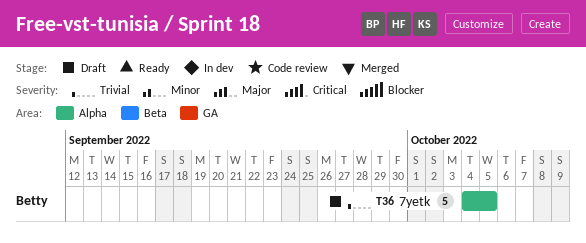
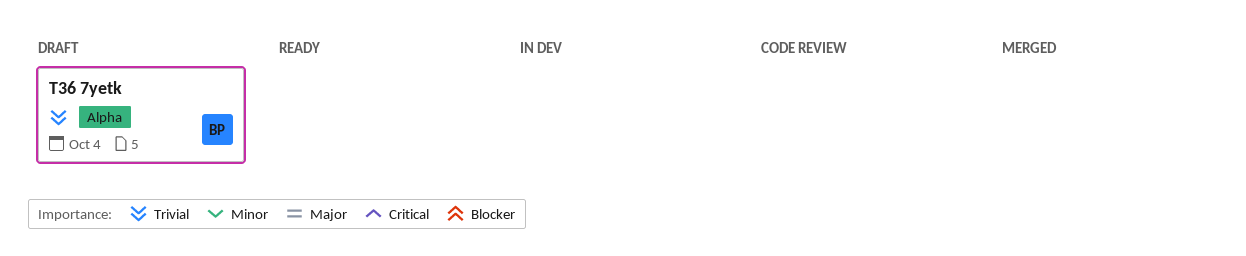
T36, due: Oct 5 -> Oct 4

